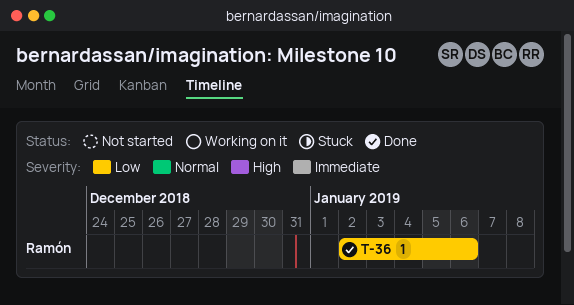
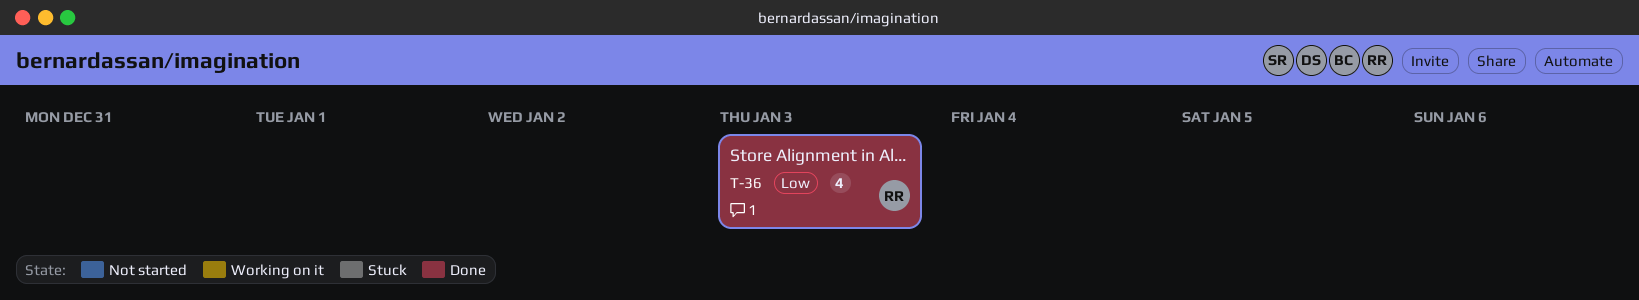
T-36, estimate: 1 -> 4
T-36, due: Jan 6 -> Jan 3

